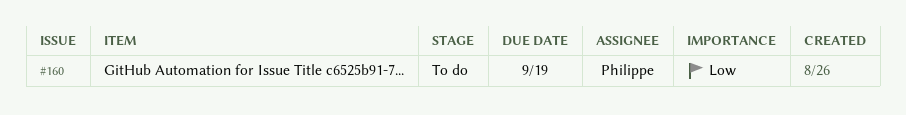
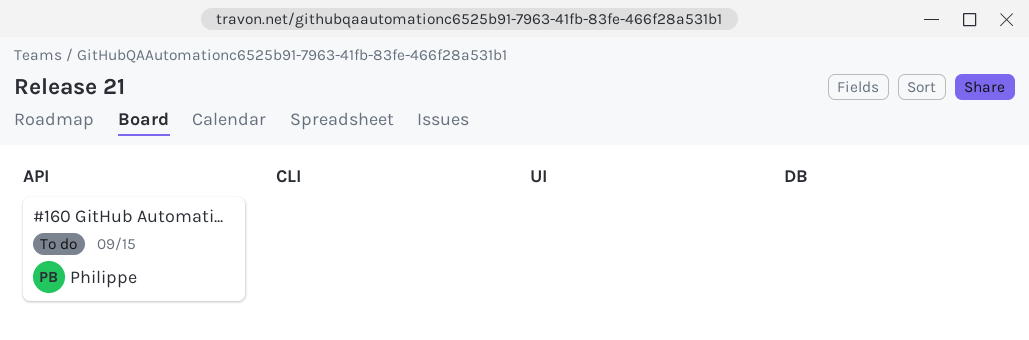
#160, due: Sep 19 -> Sep 15

